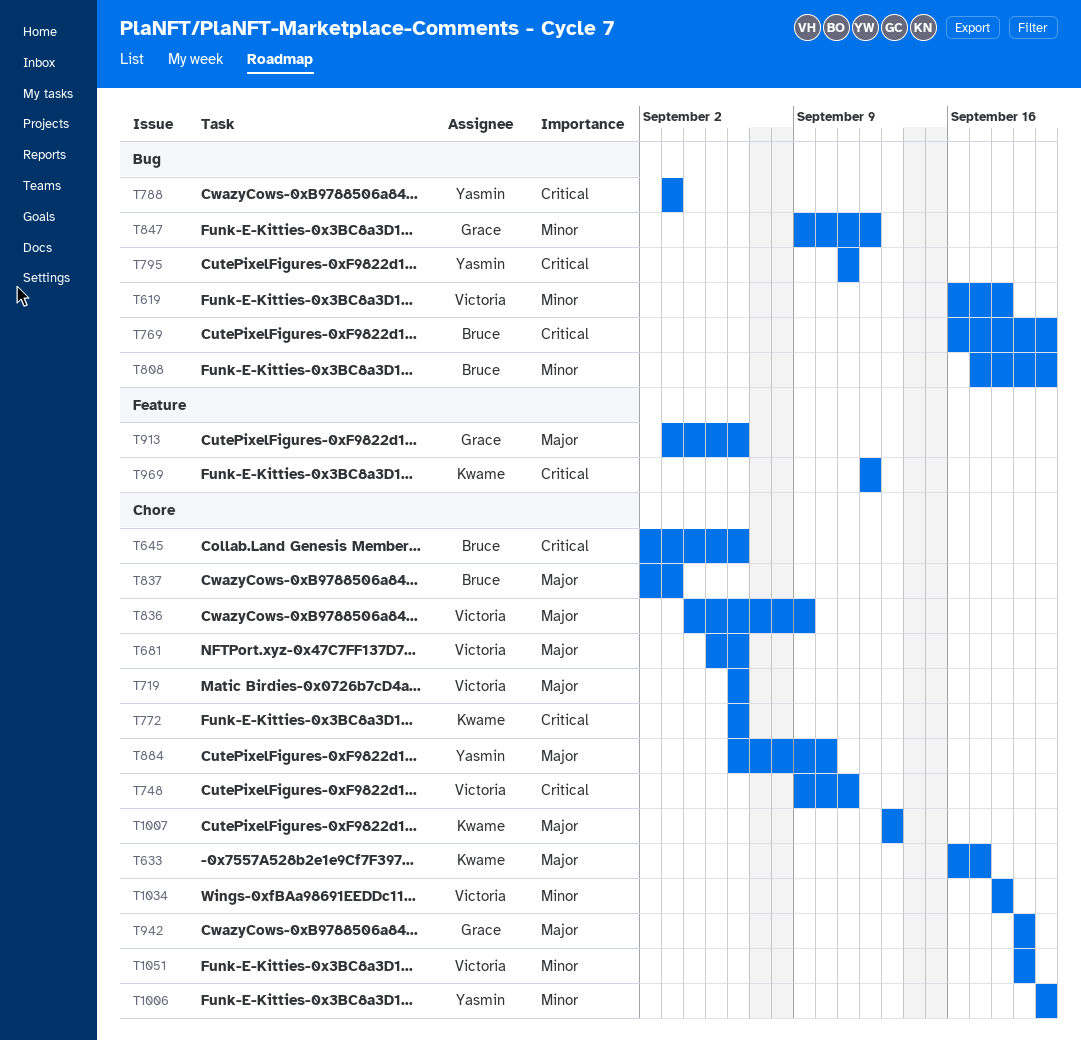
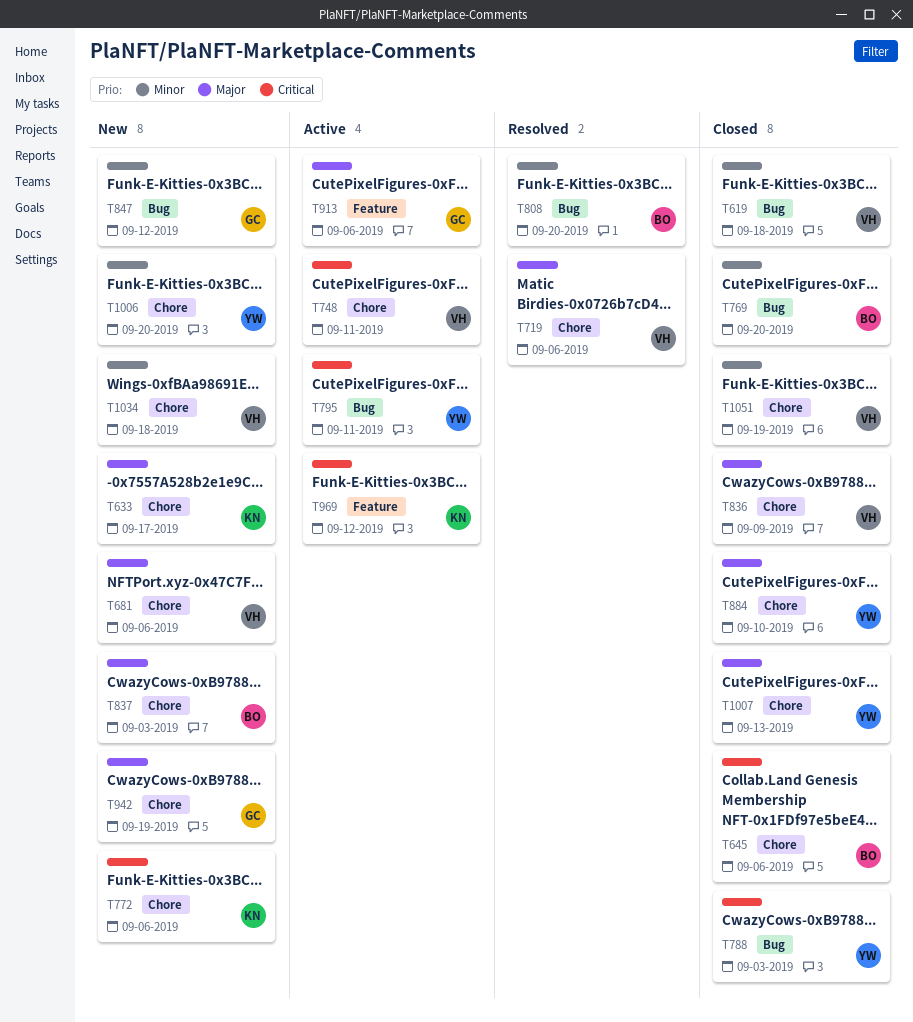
T769, priority: Critical -> Minor
T1007, owner: Kwame -> Yasmin

